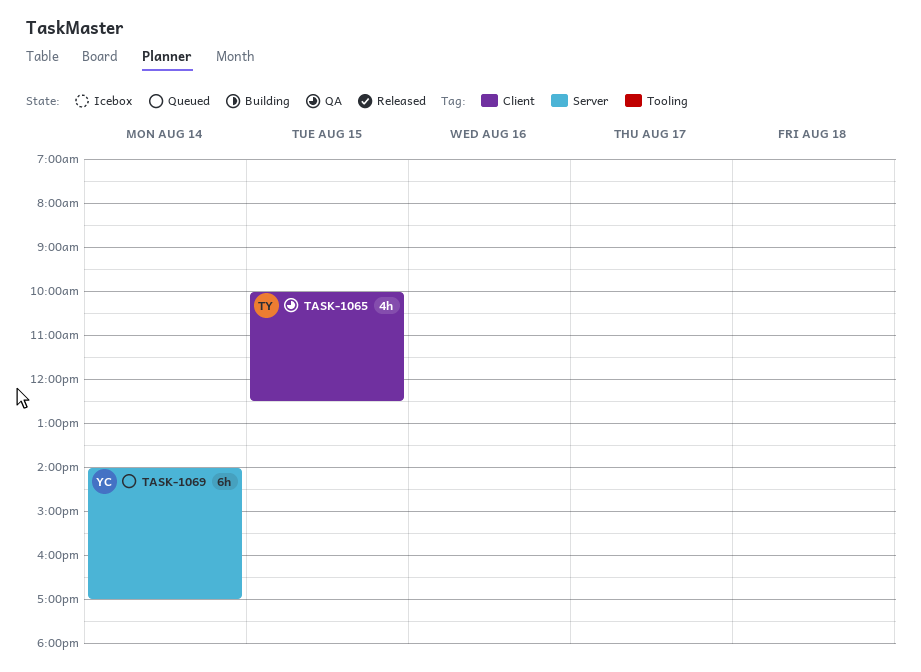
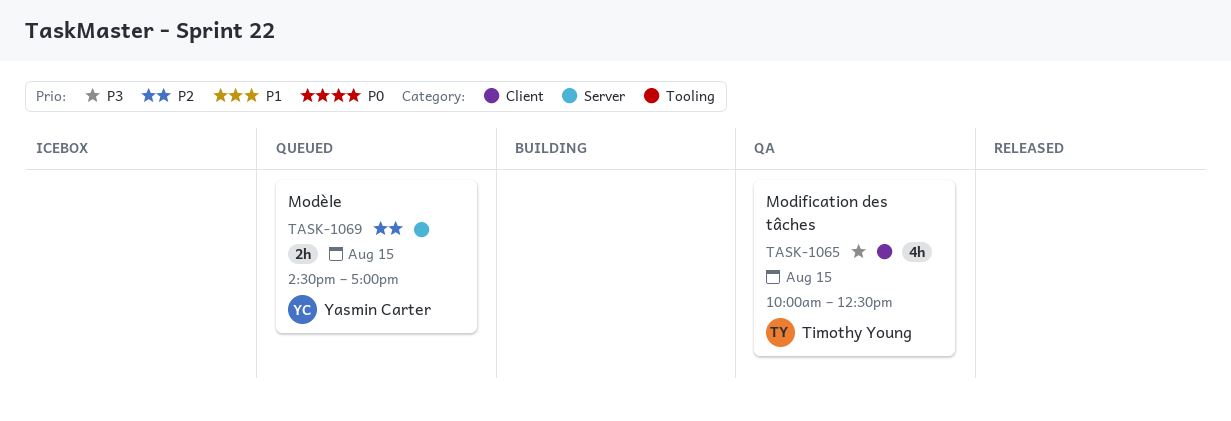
TASK-1069, estimate: 6h -> 2h
TASK-1069, day: Aug 14 -> Aug 15
TASK-1069, begins: 14:00 -> 14:30

